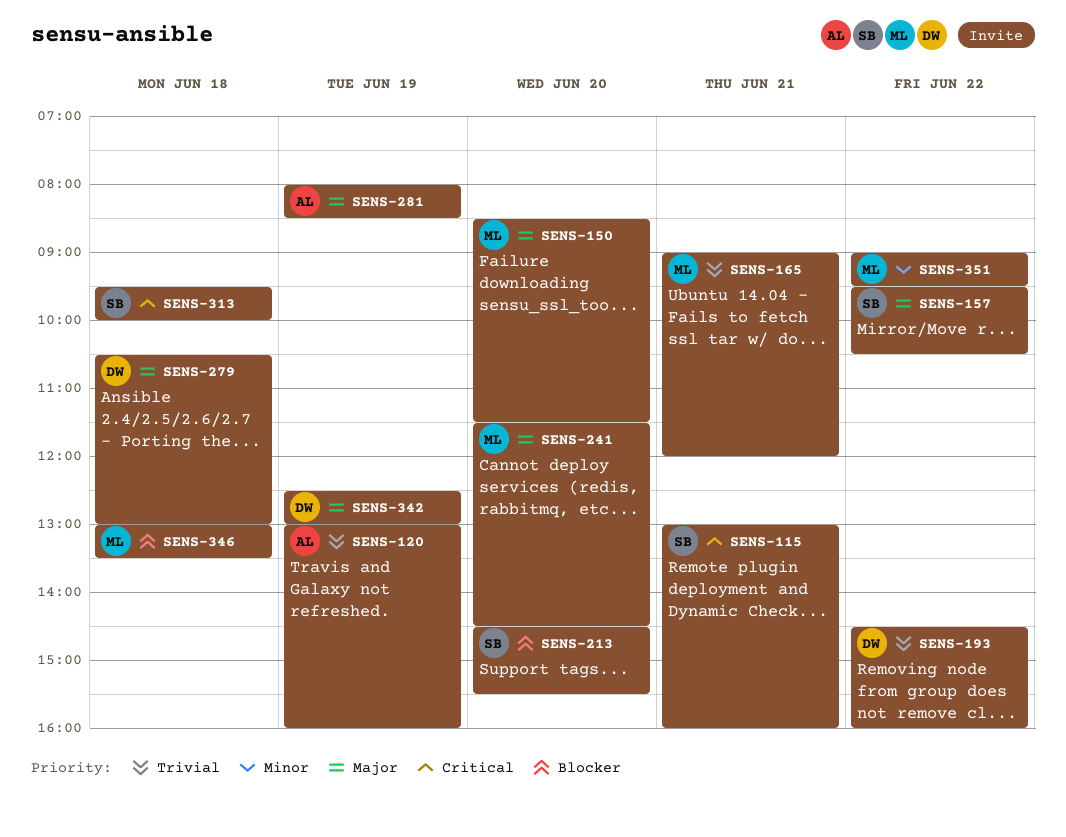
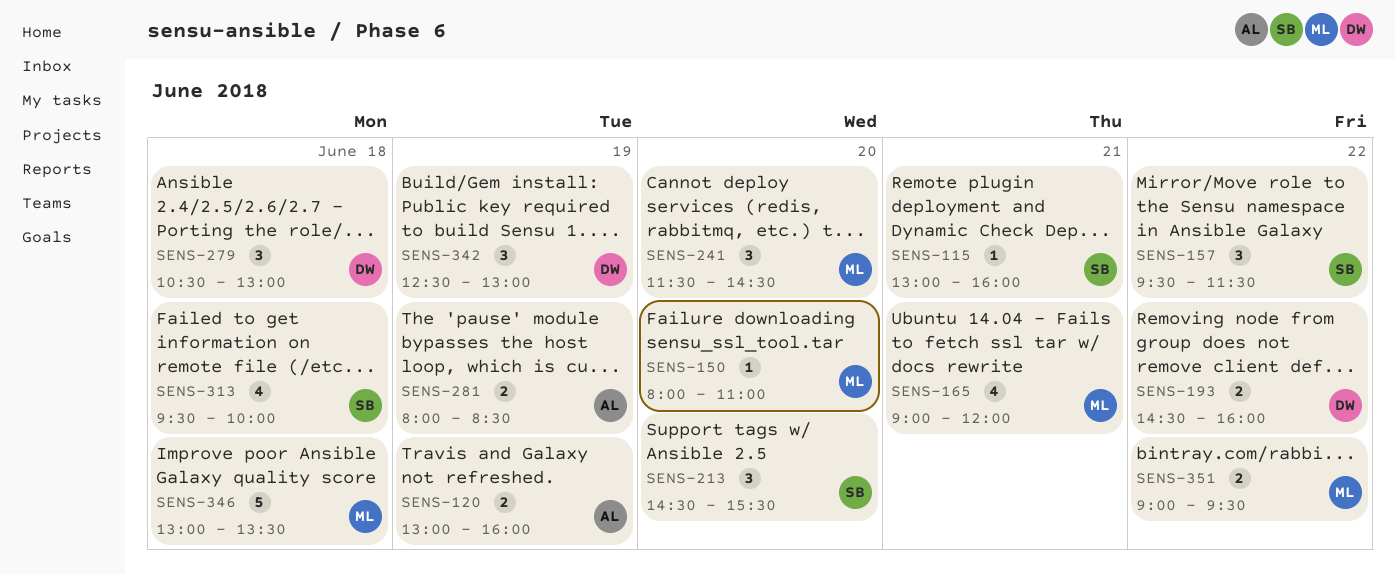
SENS-150, begins: 08:30 -> 08:00
SENS-150, ends: 11:30 -> 11:00
SENS-157, ends: 10:30 -> 11:30

